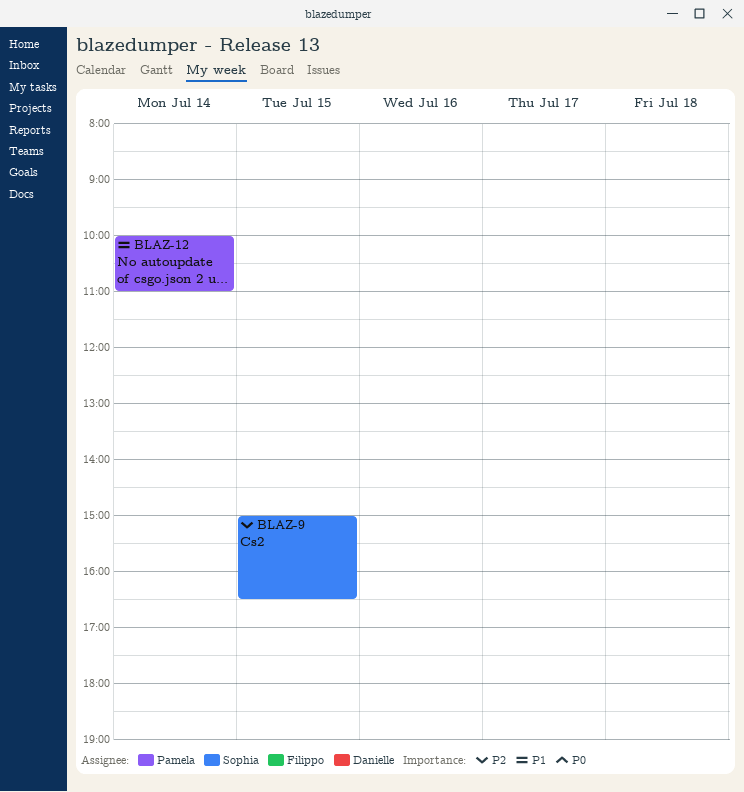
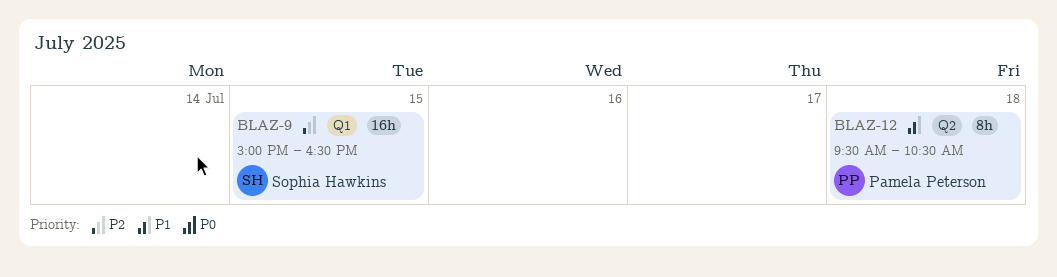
BLAZ-12, day: Jul 14 -> Jul 18
BLAZ-12, begins: 10:00 -> 09:30
BLAZ-12, ends: 11:00 -> 10:30

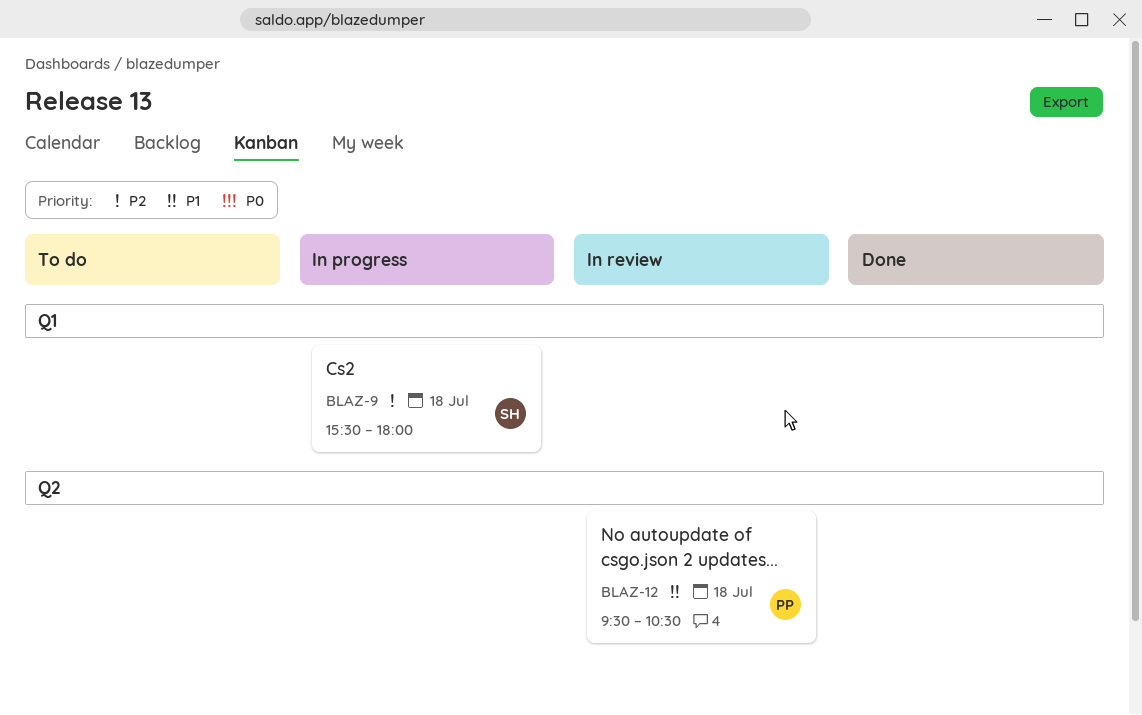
BLAZ-9, day: Jul 15 -> Jul 18
BLAZ-9, begins: 15:00 -> 15:30
BLAZ-9, ends: 16:30 -> 18:00

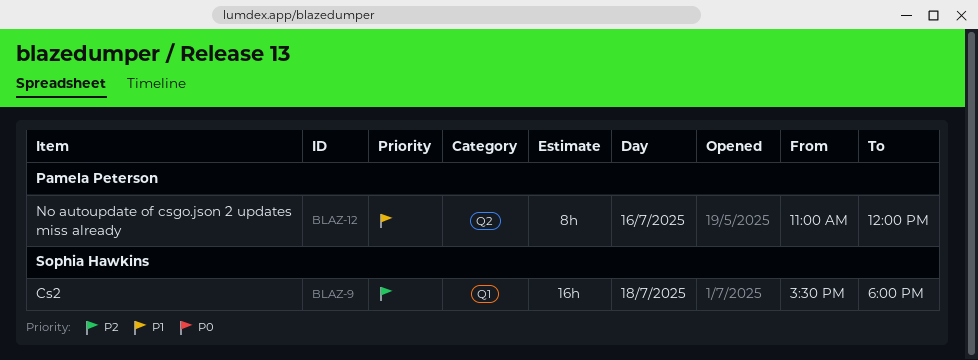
BLAZ-12, day: Jul 18 -> Jul 16
BLAZ-12, begins: 09:30 -> 11:00
BLAZ-12, ends: 10:30 -> 12:00

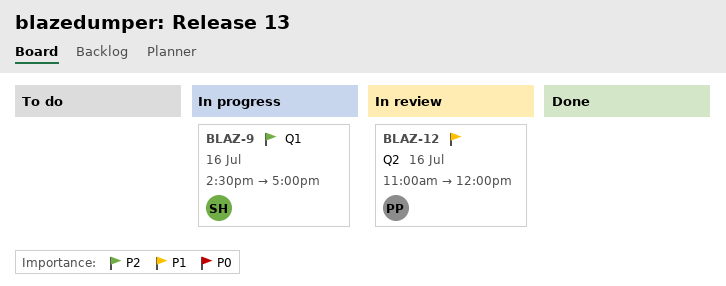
BLAZ-9, day: Jul 18 -> Jul 16
BLAZ-9, begins: 15:30 -> 14:30
BLAZ-9, ends: 18:00 -> 17:00

